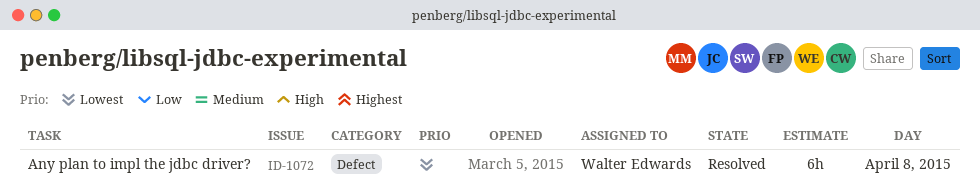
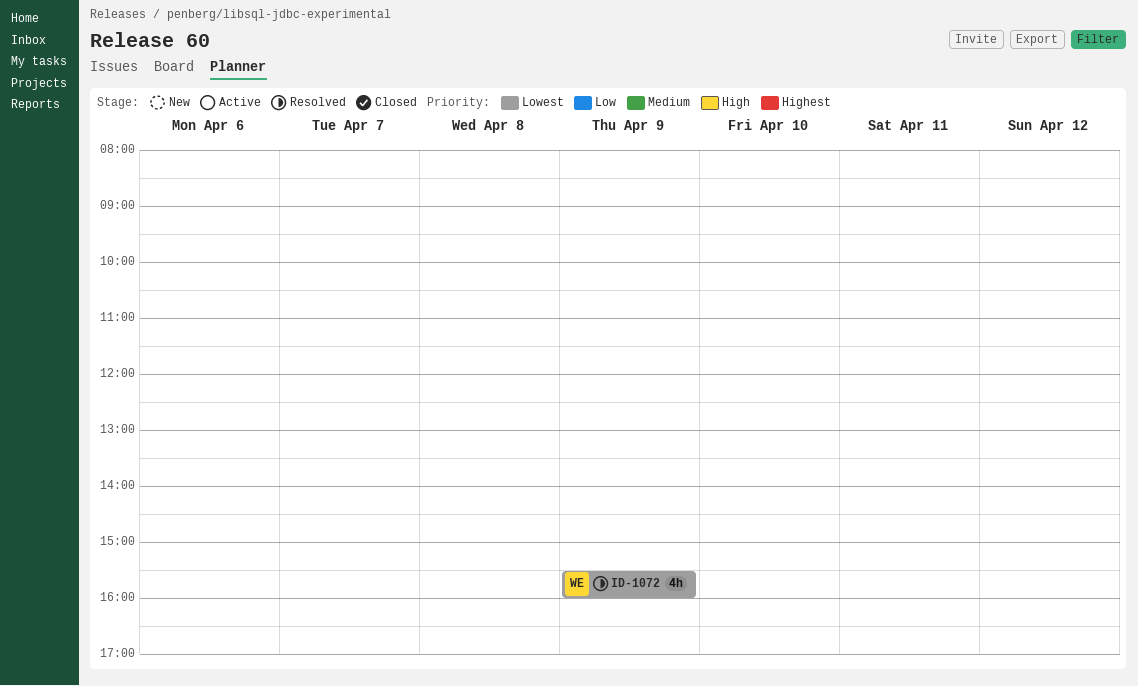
ID-1072, estimate: 6h -> 4h
ID-1072, day: Apr 8 -> Apr 9

